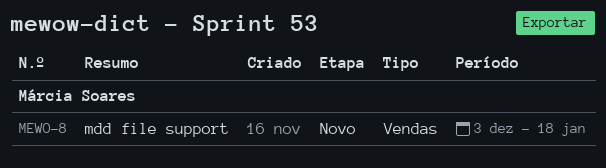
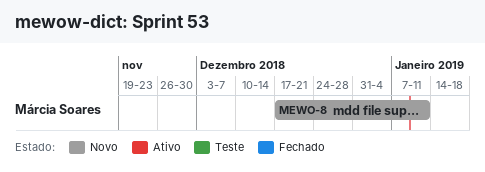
MEWO-8, start: Dec 3 -> Dec 17
MEWO-8, due: Jan 18 -> Jan 11

